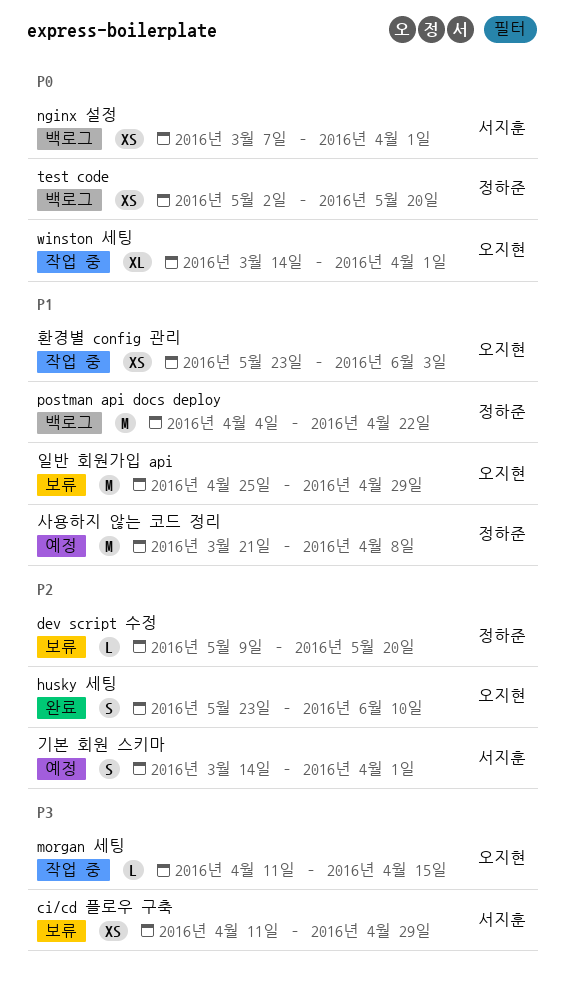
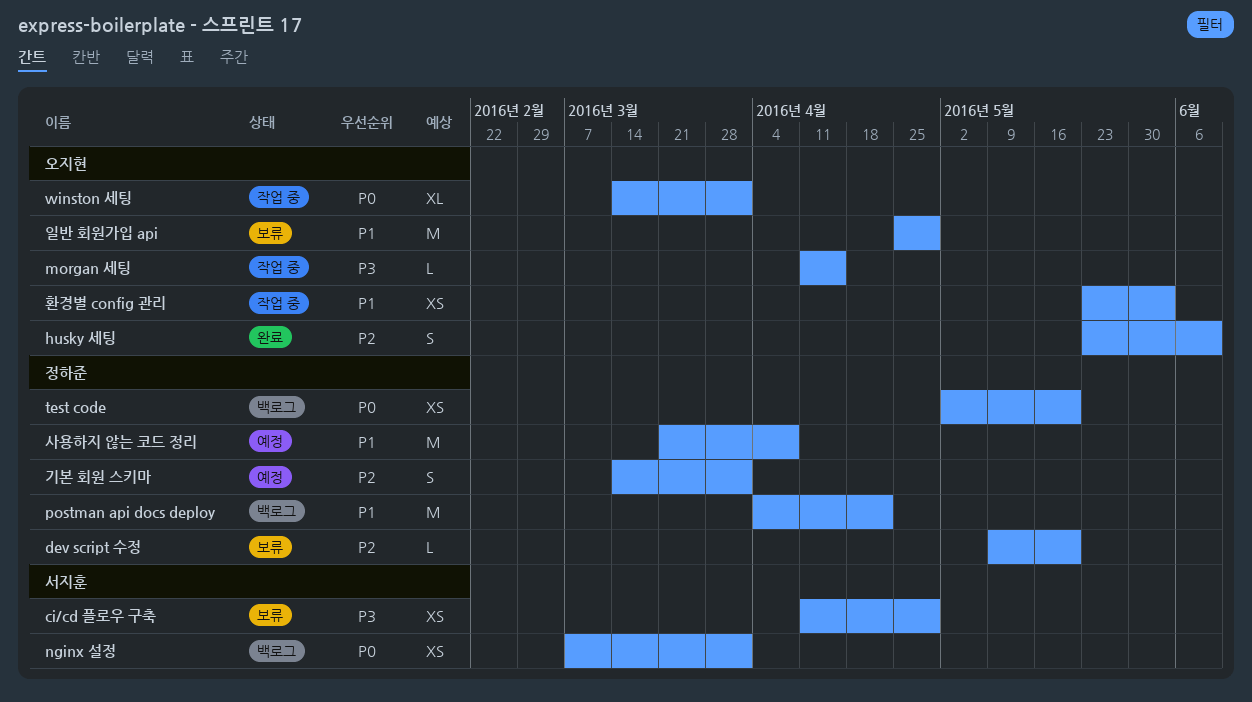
기본 회원 스키마, owner: 서지훈 -> 정하준

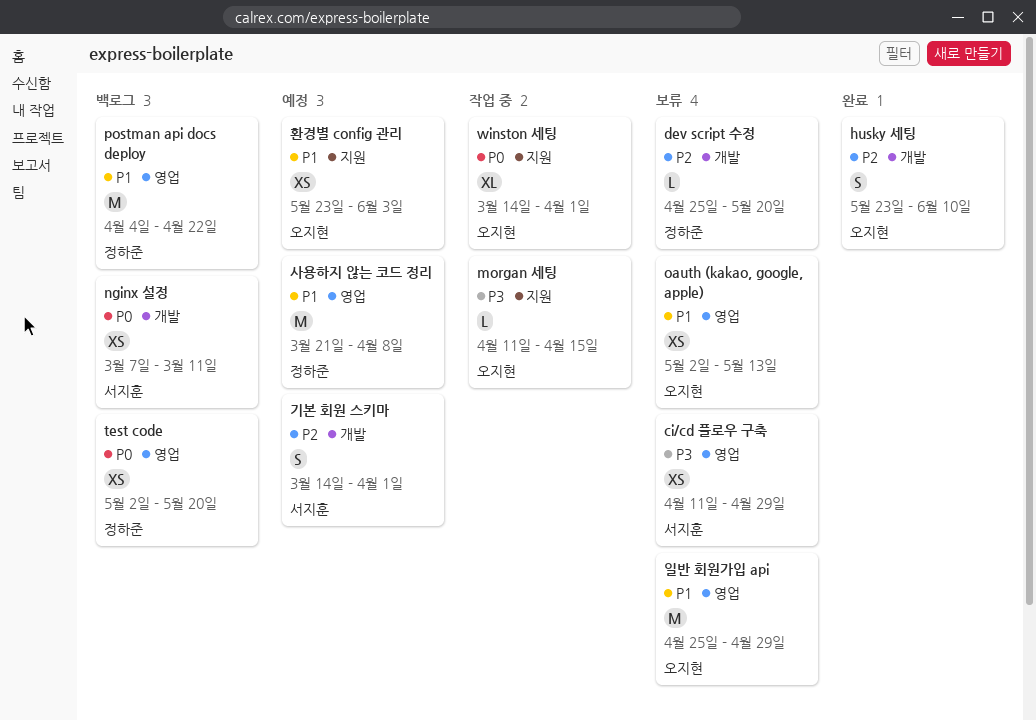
dev script 수정, start: May 9 -> Apr 25
nginx 설정, due: Apr 1 -> Mar 11
oauth (kakao, google, apple): none -> present
기본 회원 스키마, owner: 정하준 -> 서지훈
환경별 config 관리, status: 작업 중 -> 예정

